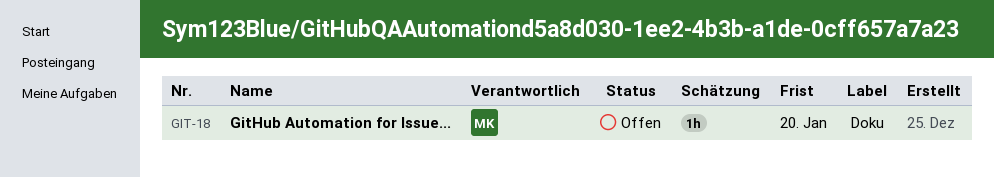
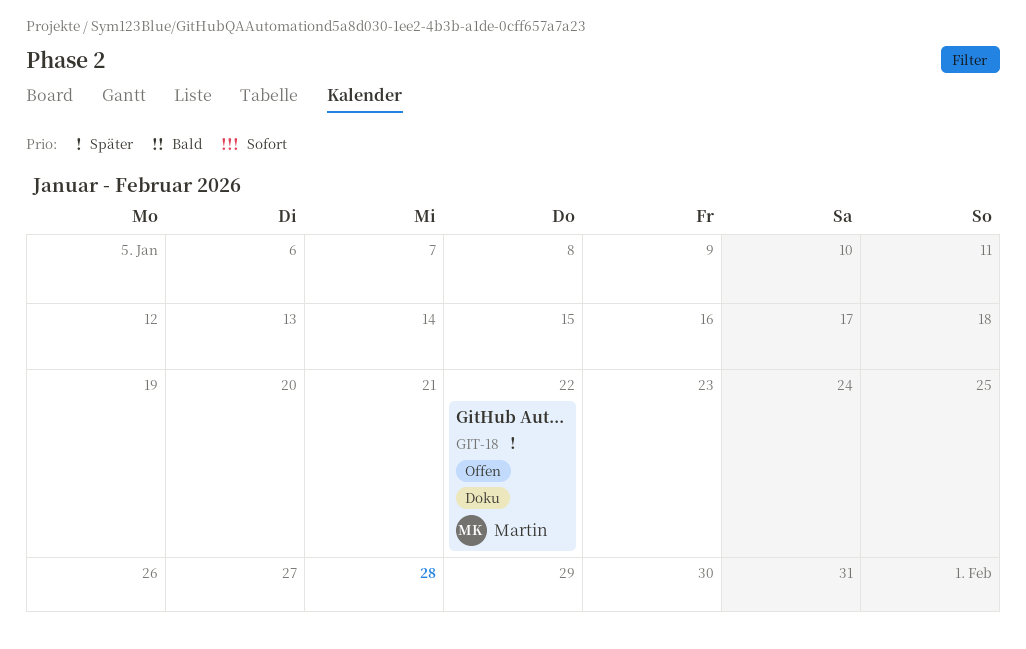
GIT-18, due: Jan 20 -> Jan 22

